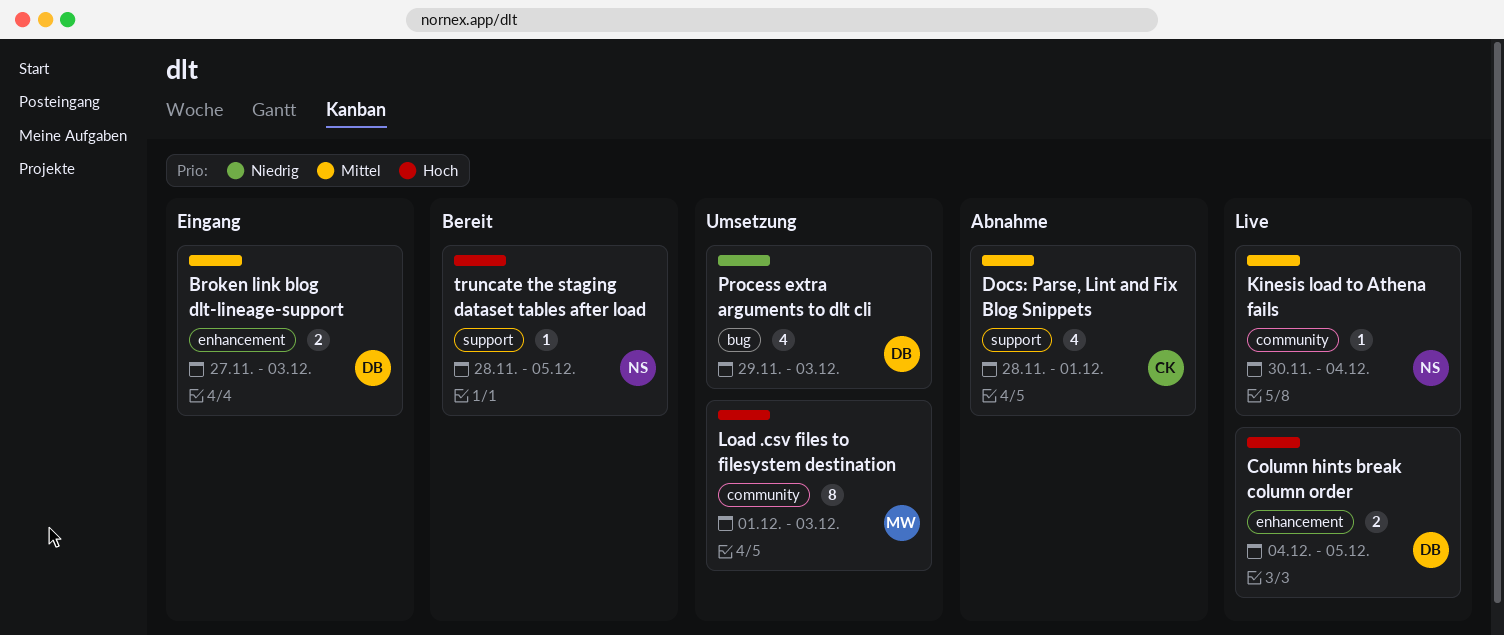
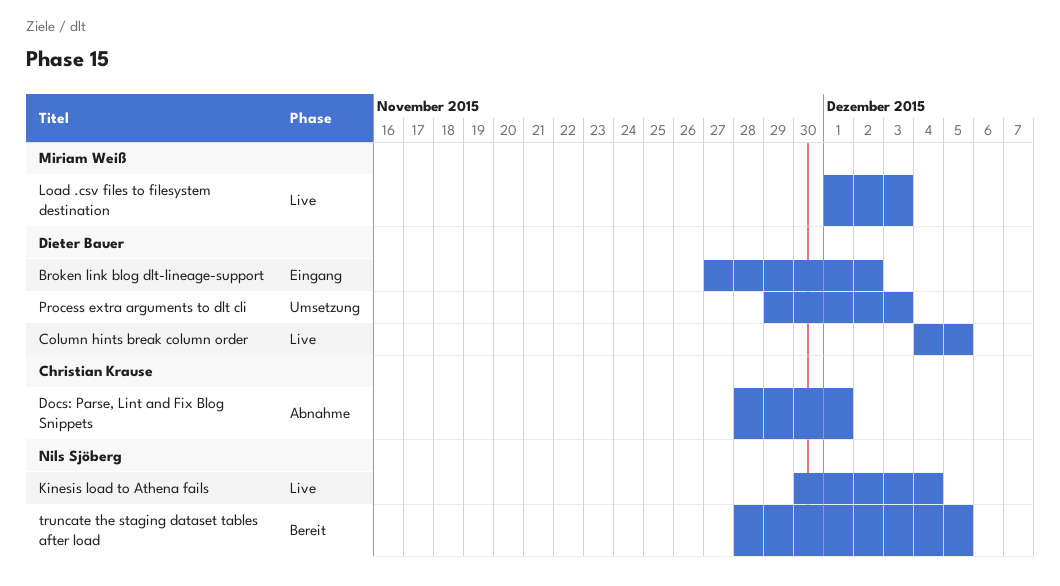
Broken link blog dlt-lineage-support, due: Dec 3 -> Dec 2
Load .csv files to filesystem destination, status: Umsetzung -> Live

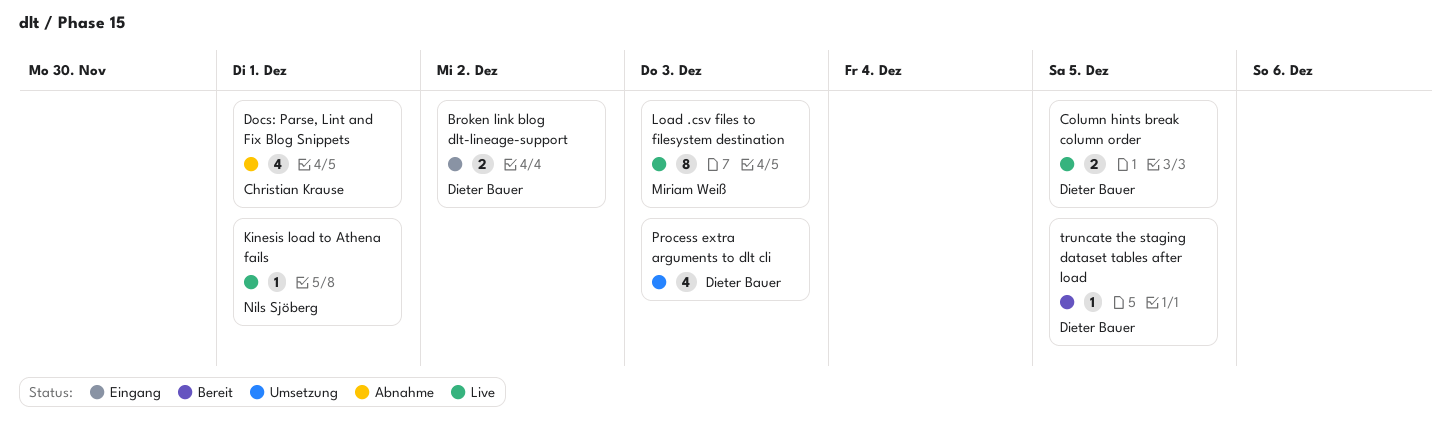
Kinesis load to Athena fails, due: Dec 4 -> Dec 1
truncate the staging dataset tables after load, owner: Nils Sjöberg -> Dieter Bauer

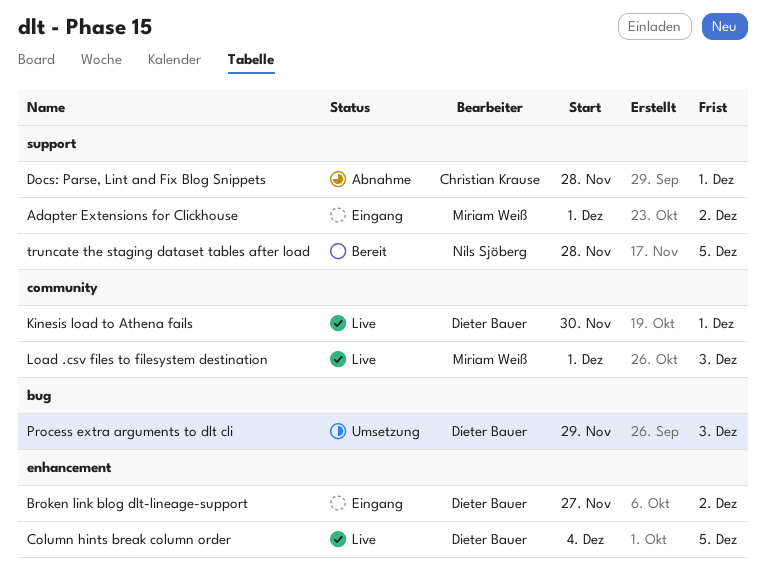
Adapter Extensions for Clickhouse: none -> present
Kinesis load to Athena fails, owner: Nils Sjöberg -> Dieter Bauer
truncate the staging dataset tables after load, owner: Dieter Bauer -> Nils Sjöberg

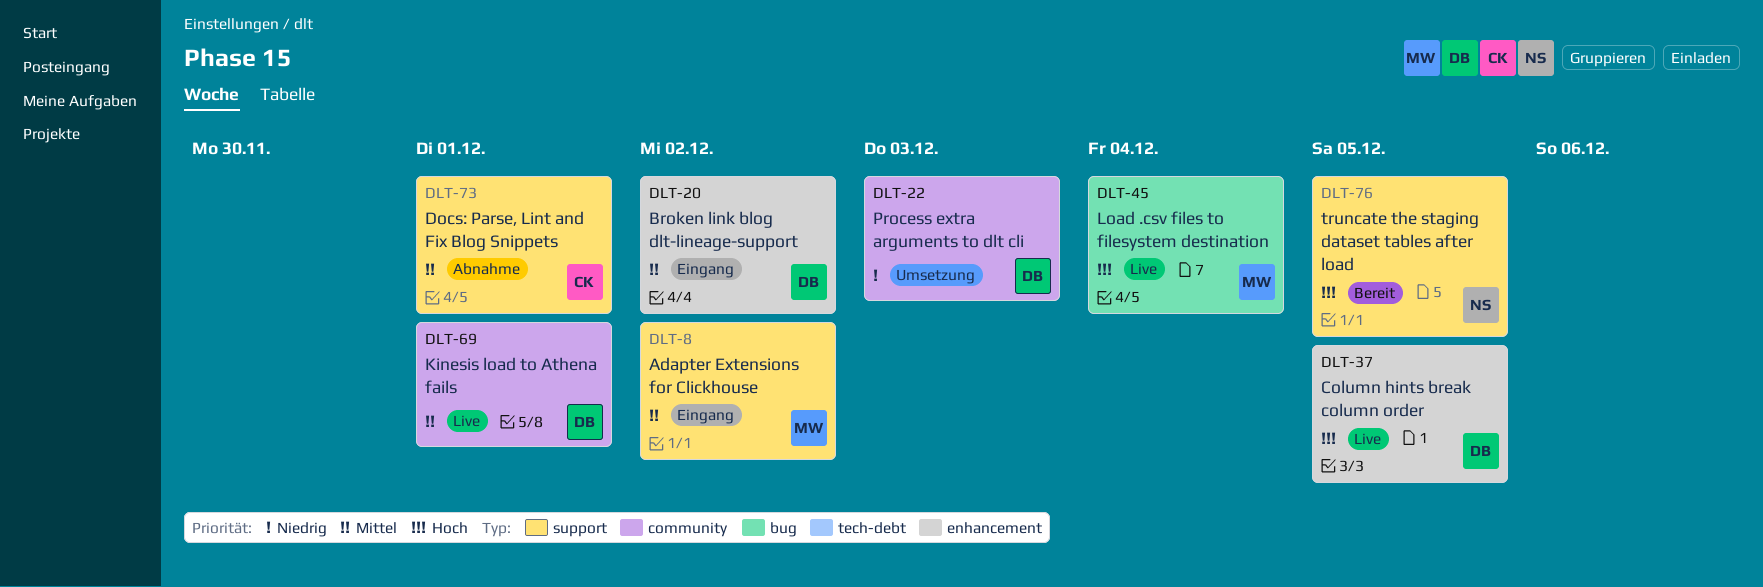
Load .csv files to filesystem destination, label: community -> bug
Load .csv files to filesystem destination, due: Dec 3 -> Dec 4
Process extra arguments to dlt cli, label: bug -> community

